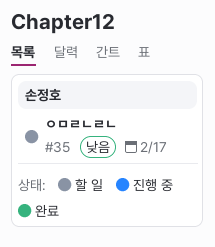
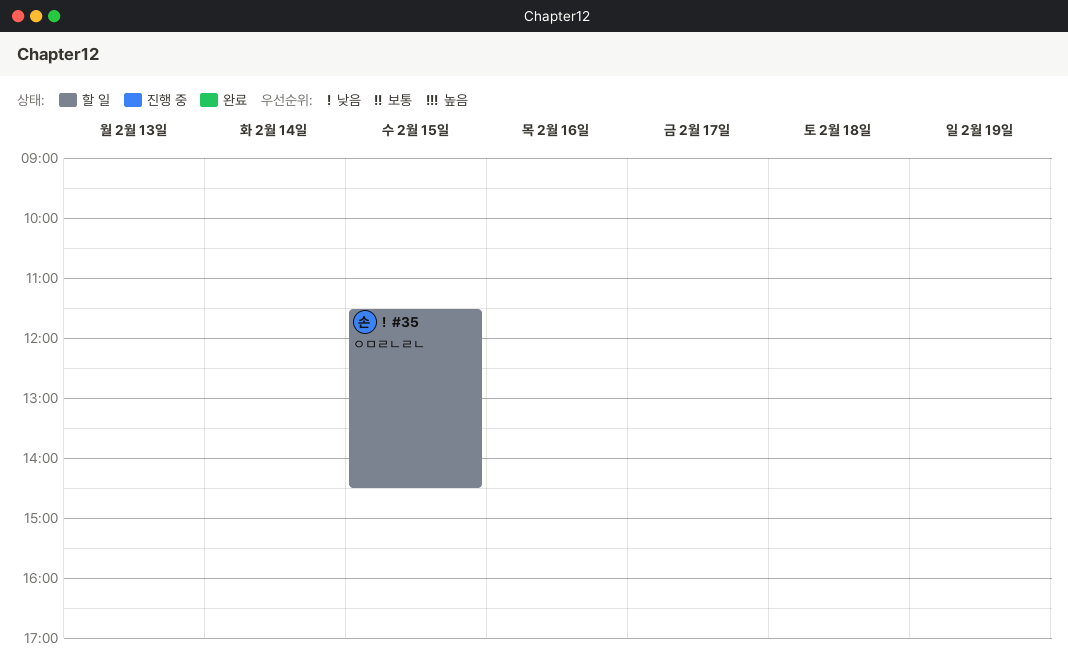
#35, day: Feb 17 -> Feb 15

